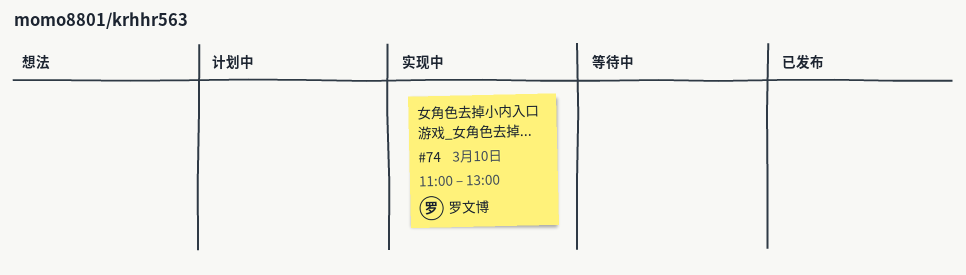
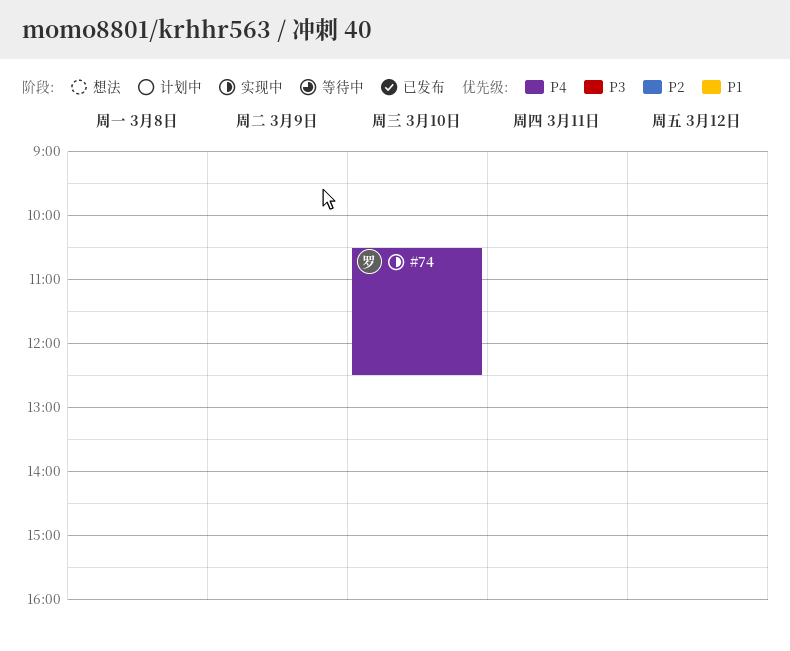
#74, begins: 11:00 -> 10:30
#74, ends: 13:00 -> 12:30

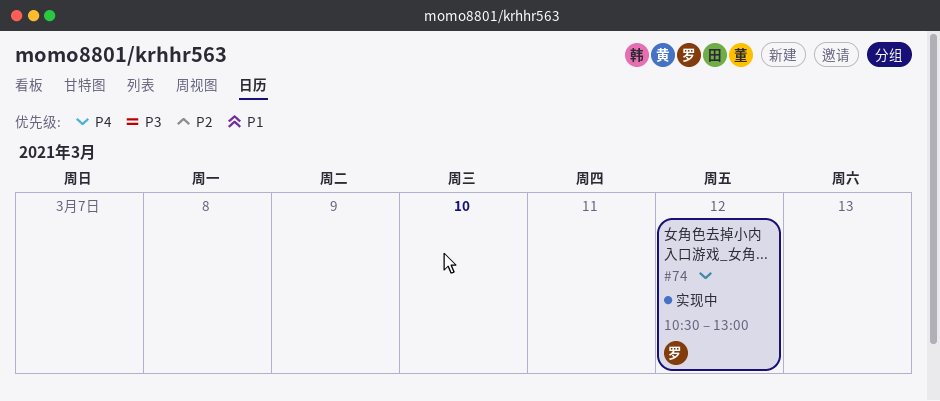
#74, day: Mar 10 -> Mar 12
#74, ends: 12:30 -> 13:00

